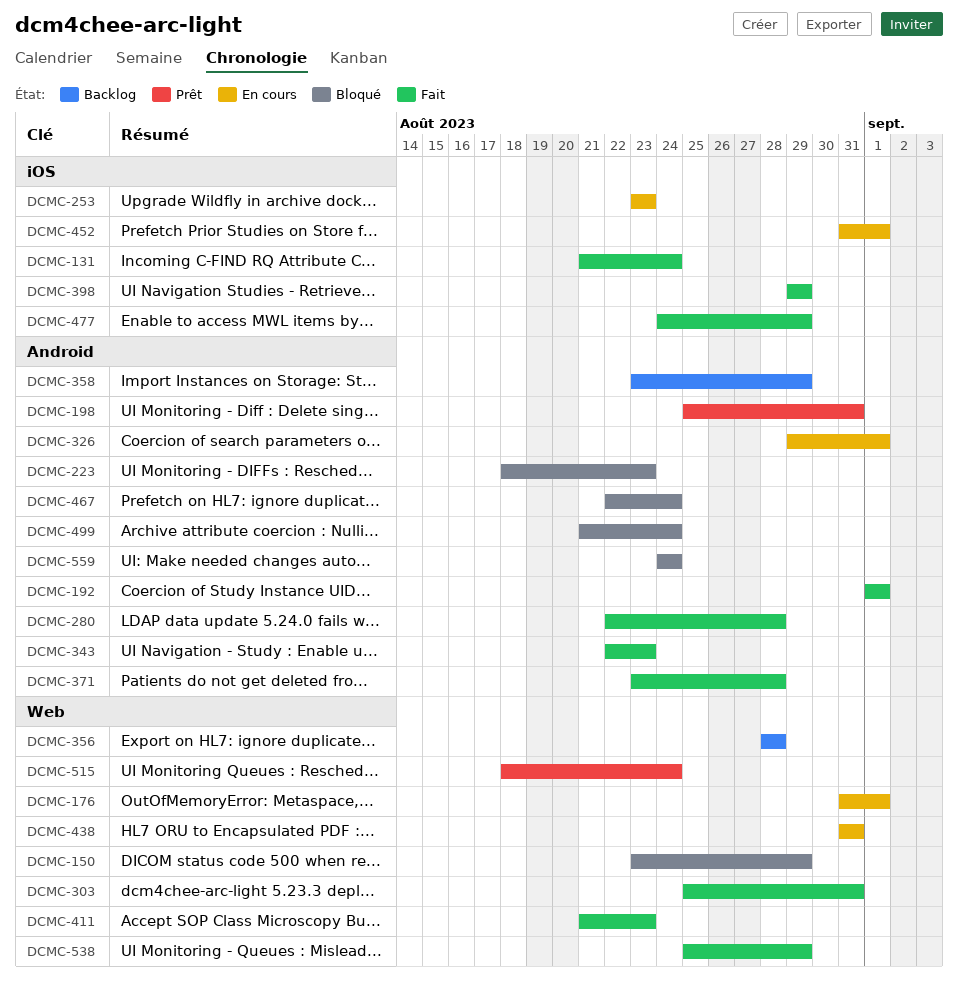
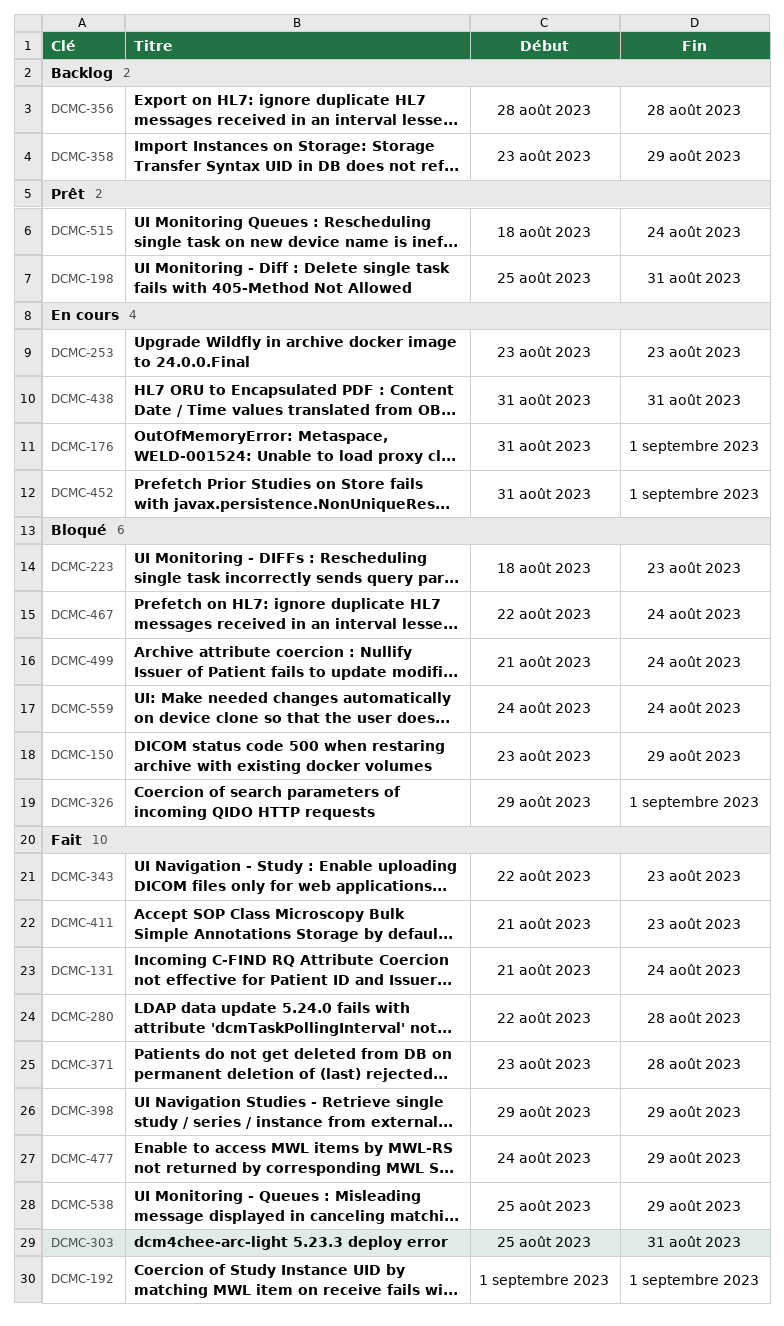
DCMC-326, status: En cours -> Bloqué

